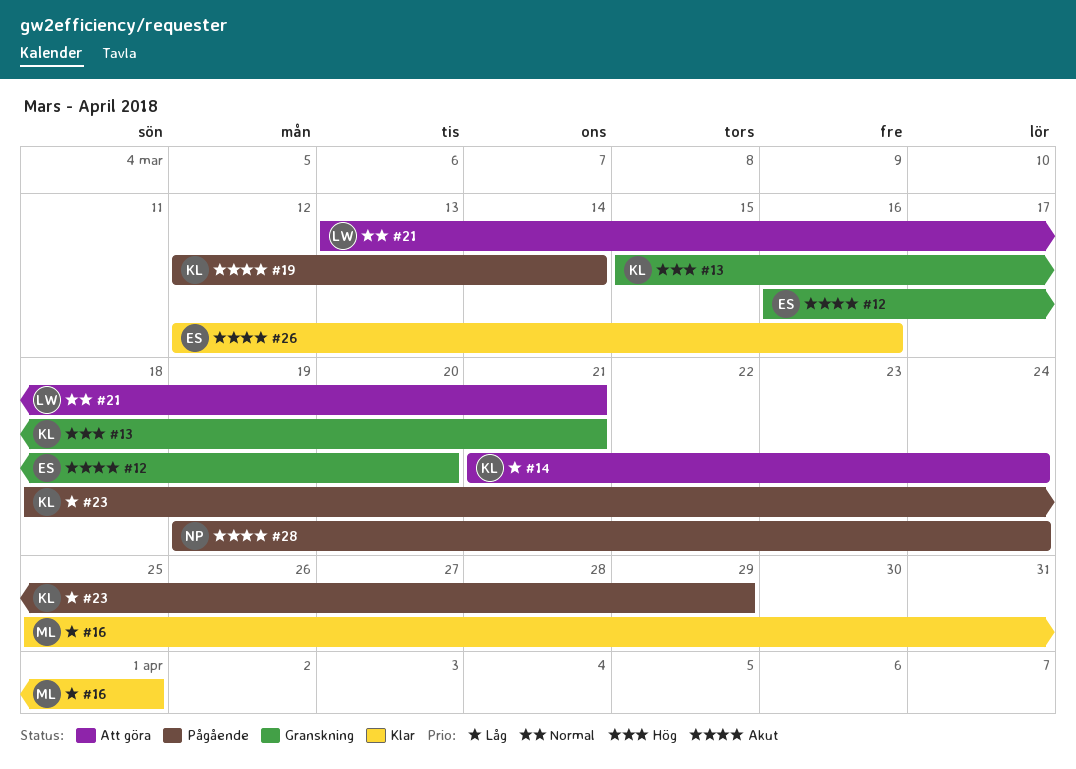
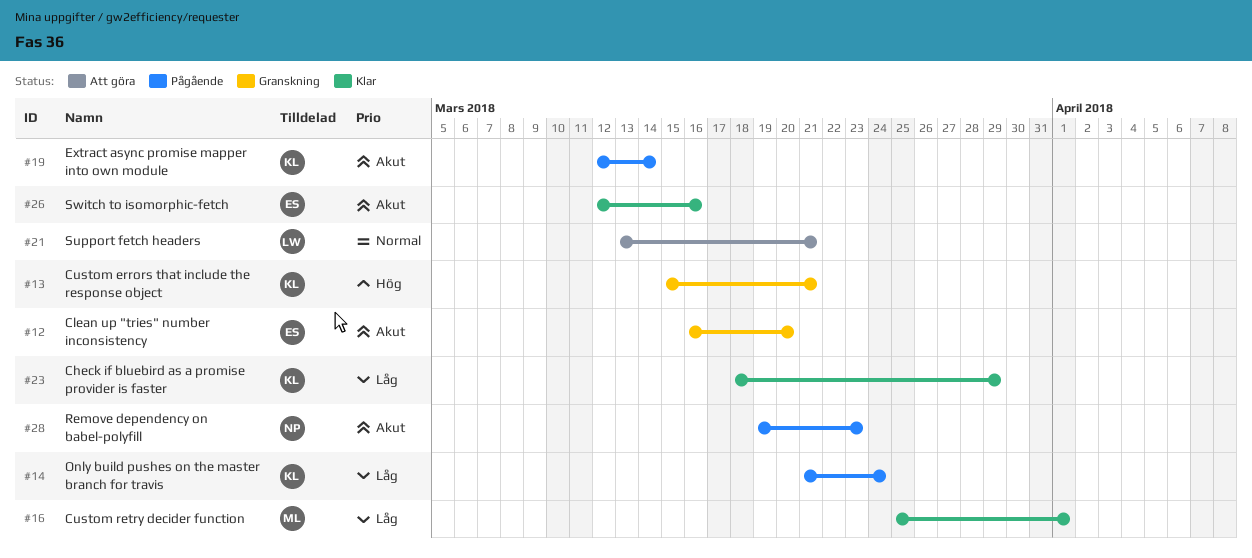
#14, status: Att göra -> Pågående
#23, status: Pågående -> Klar
#28, due: Mar 24 -> Mar 23

